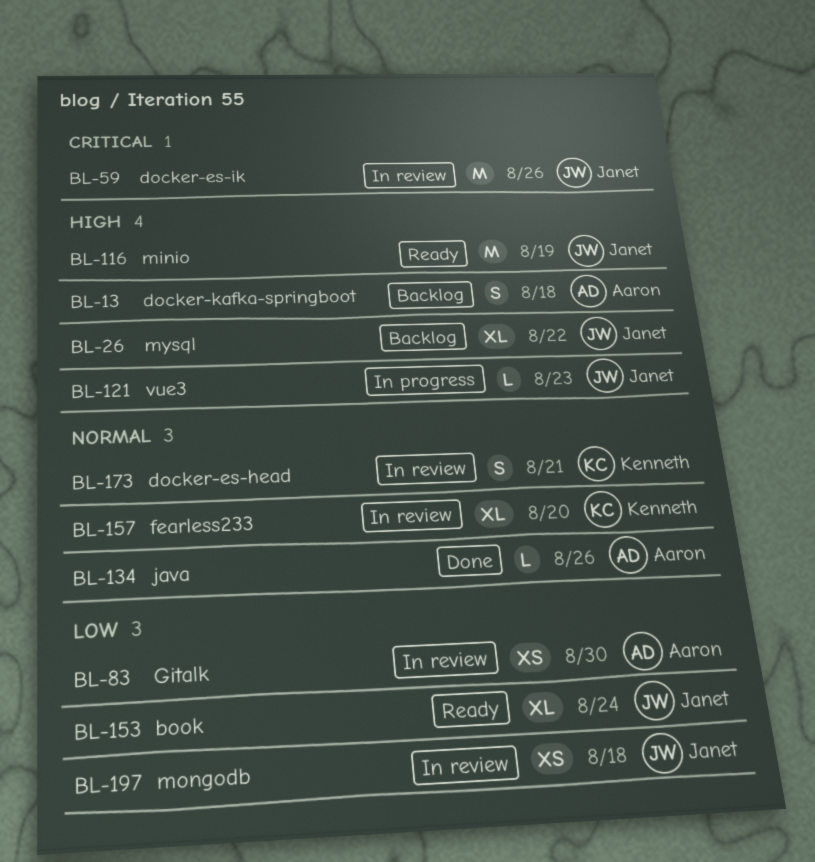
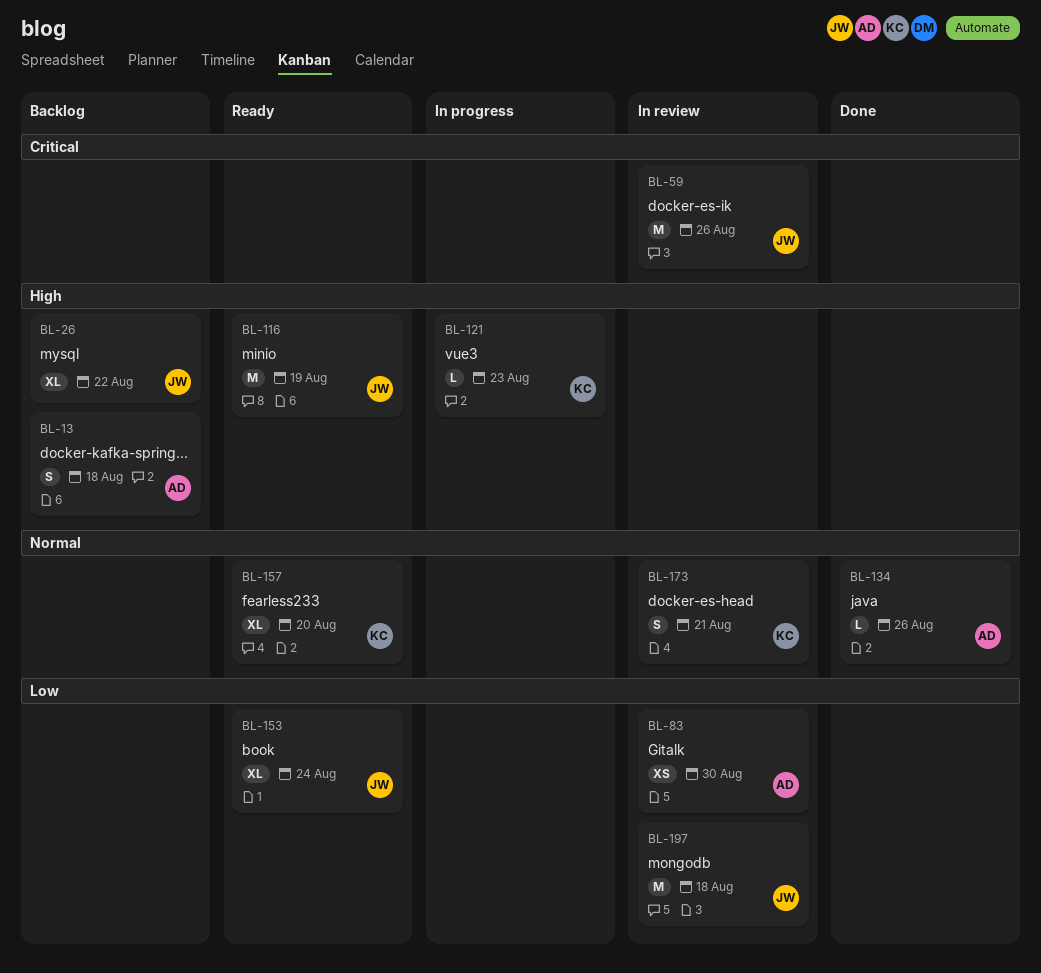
BL-121, owner: Janet -> Kenneth
BL-157, status: In review -> Ready
BL-197, estimate: XS -> M

